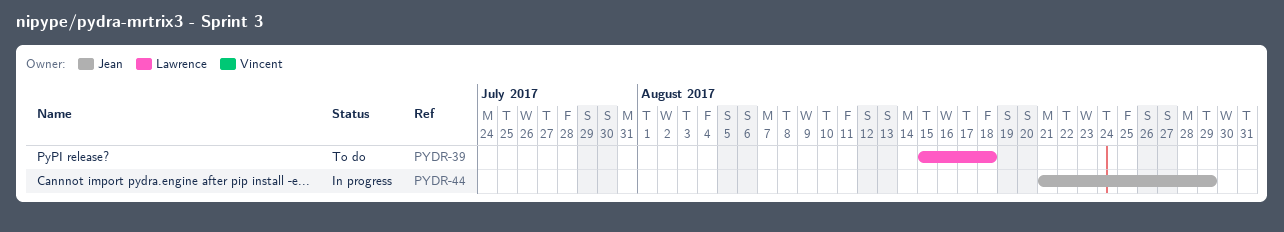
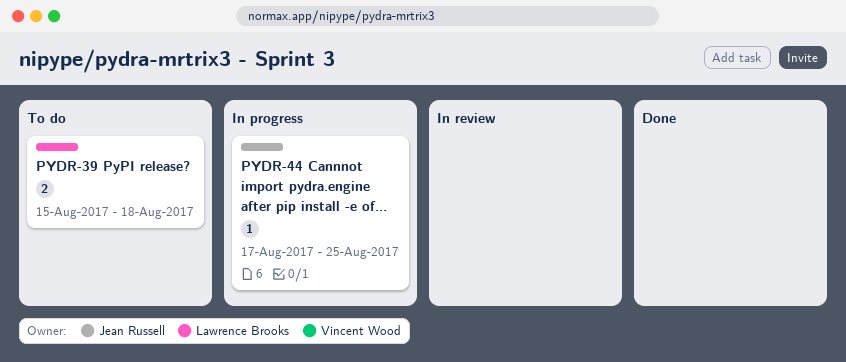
PYDR-44, start: Aug 21 -> Aug 17
PYDR-44, due: Aug 29 -> Aug 25

